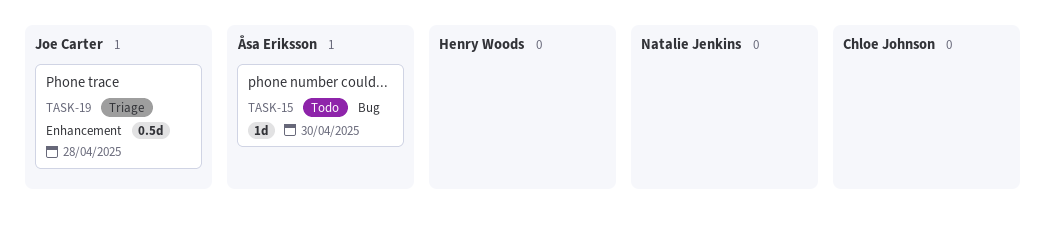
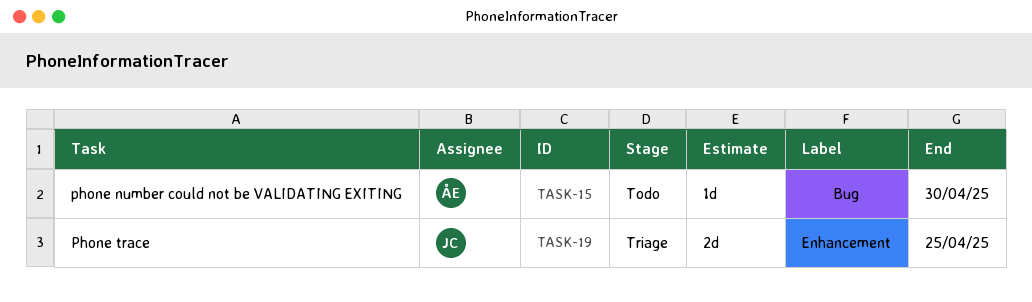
TASK-19, estimate: 0.5d -> 2d
TASK-19, due: Apr 28 -> Apr 25

